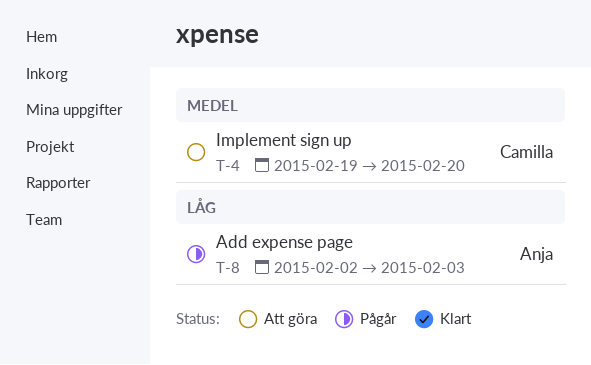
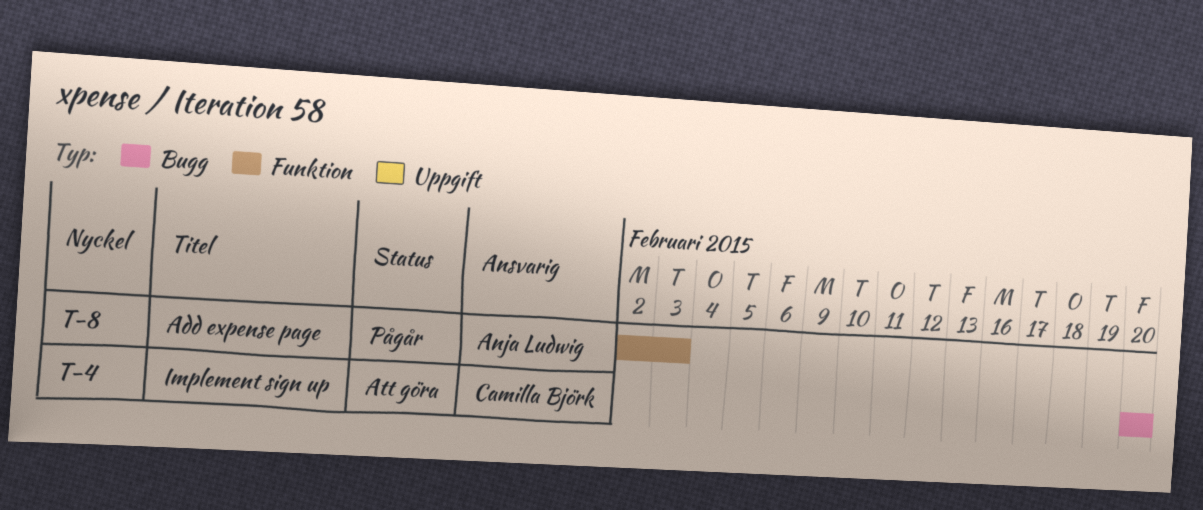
T-4, start: Feb 19 -> Feb 20

